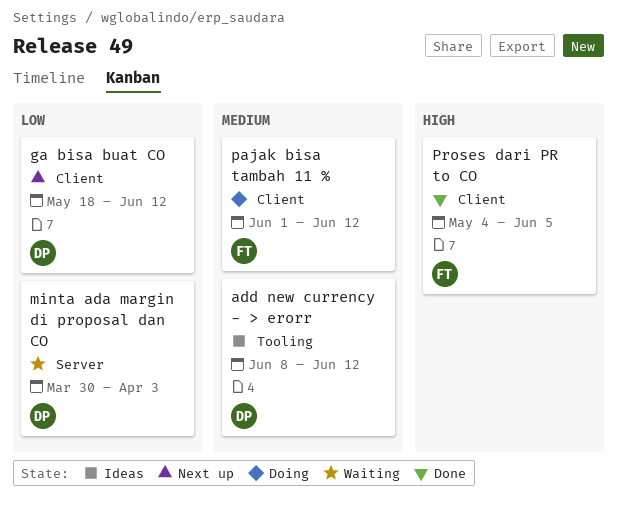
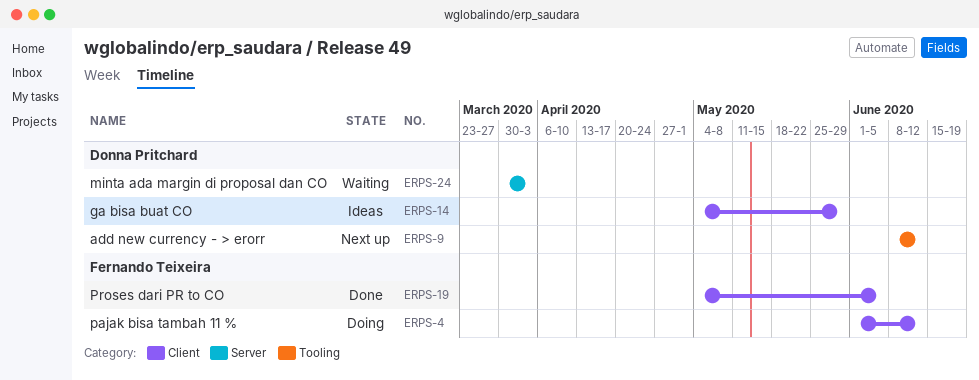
add new currency - > erorr, status: Ideas -> Next up
ga bisa buat CO, status: Next up -> Ideas
ga bisa buat CO, start: May 18 -> May 4
ga bisa buat CO, due: Jun 12 -> May 29

